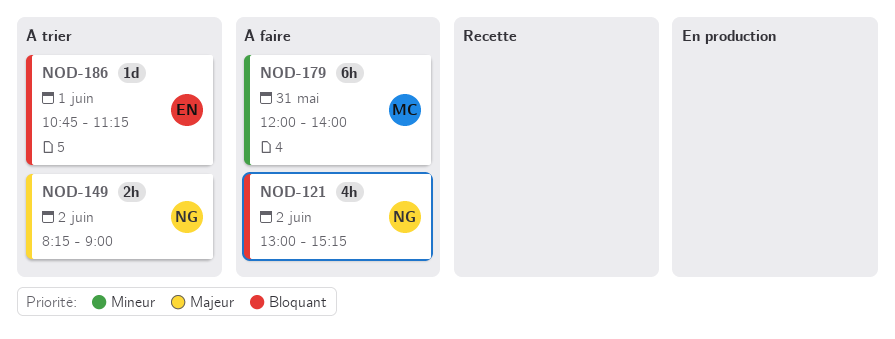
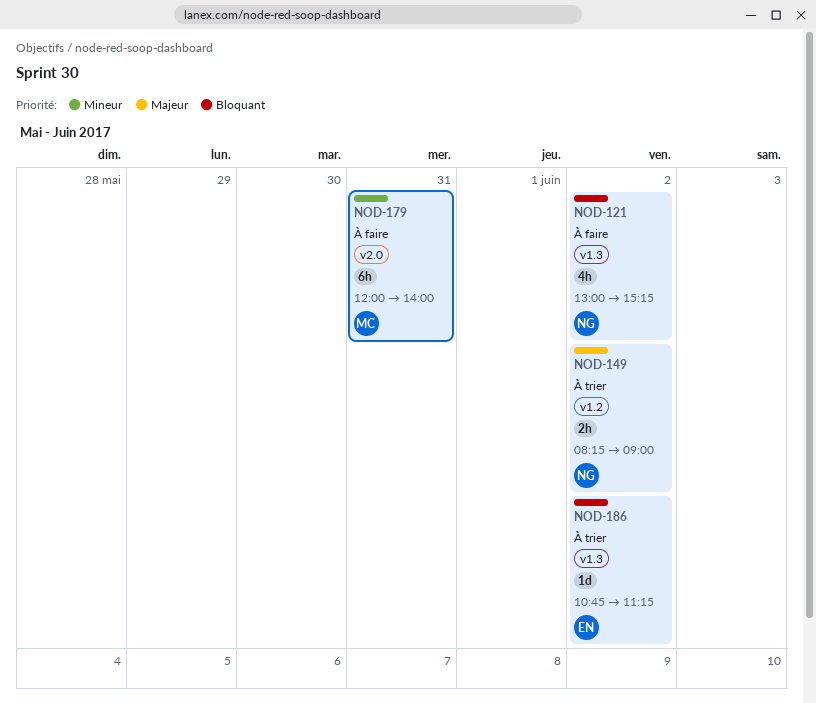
NOD-186, day: Jun 1 -> Jun 2

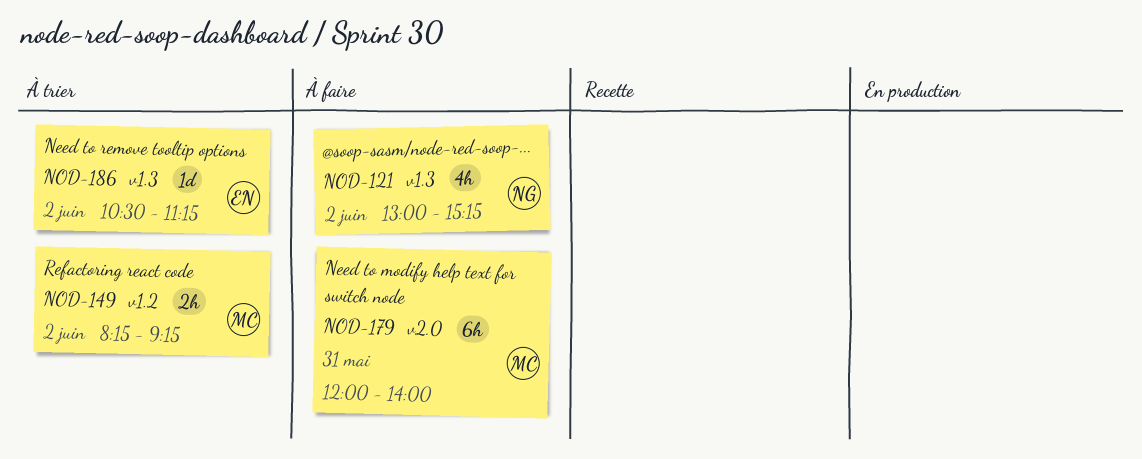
NOD-149, owner: NG -> MC
NOD-149, ends: 09:00 -> 09:15
NOD-186, begins: 10:45 -> 10:30

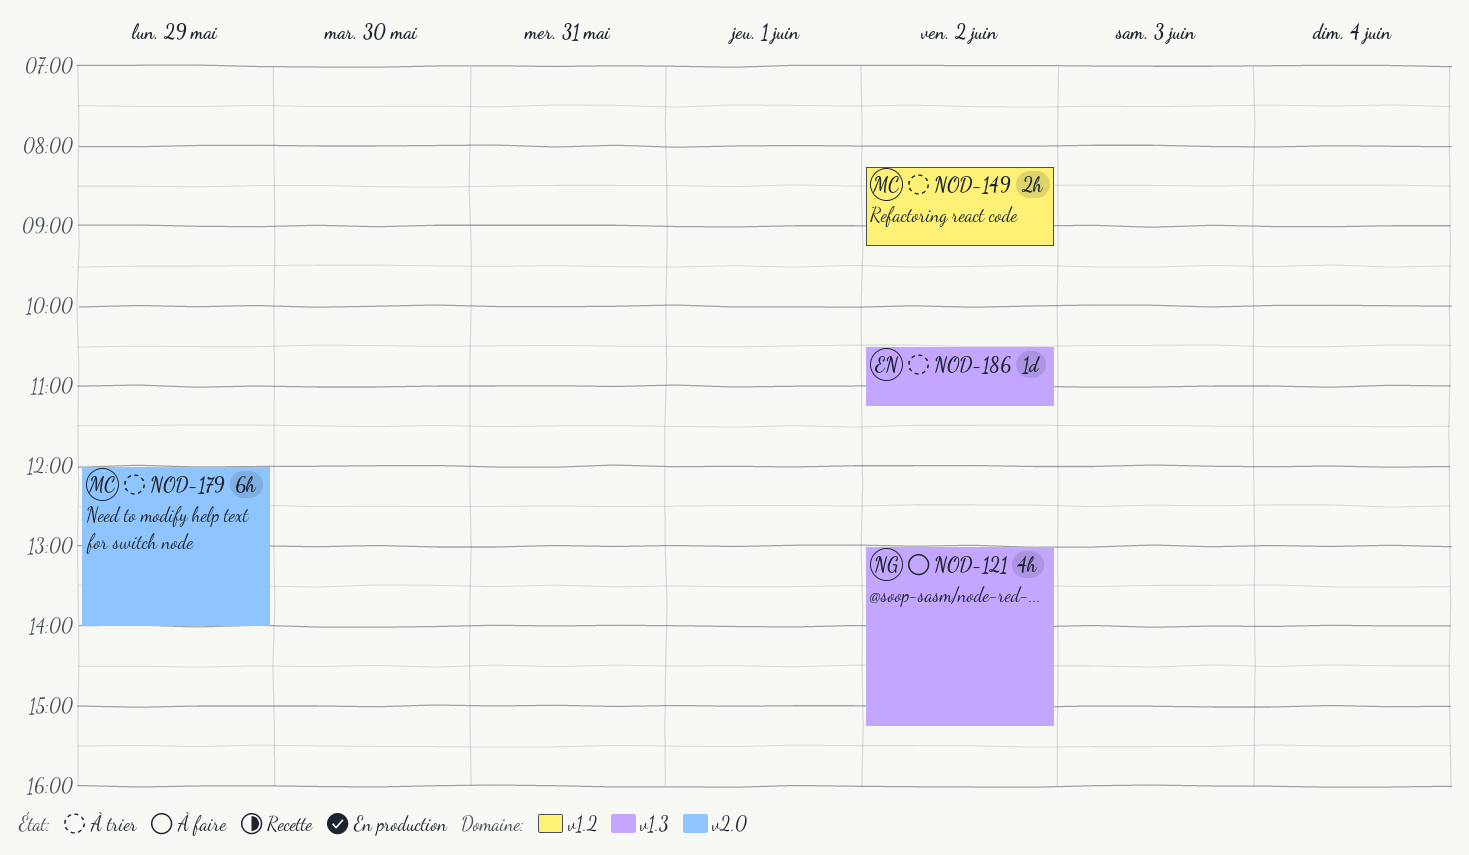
NOD-179, status: À faire -> À trier
NOD-179, day: May 31 -> May 29

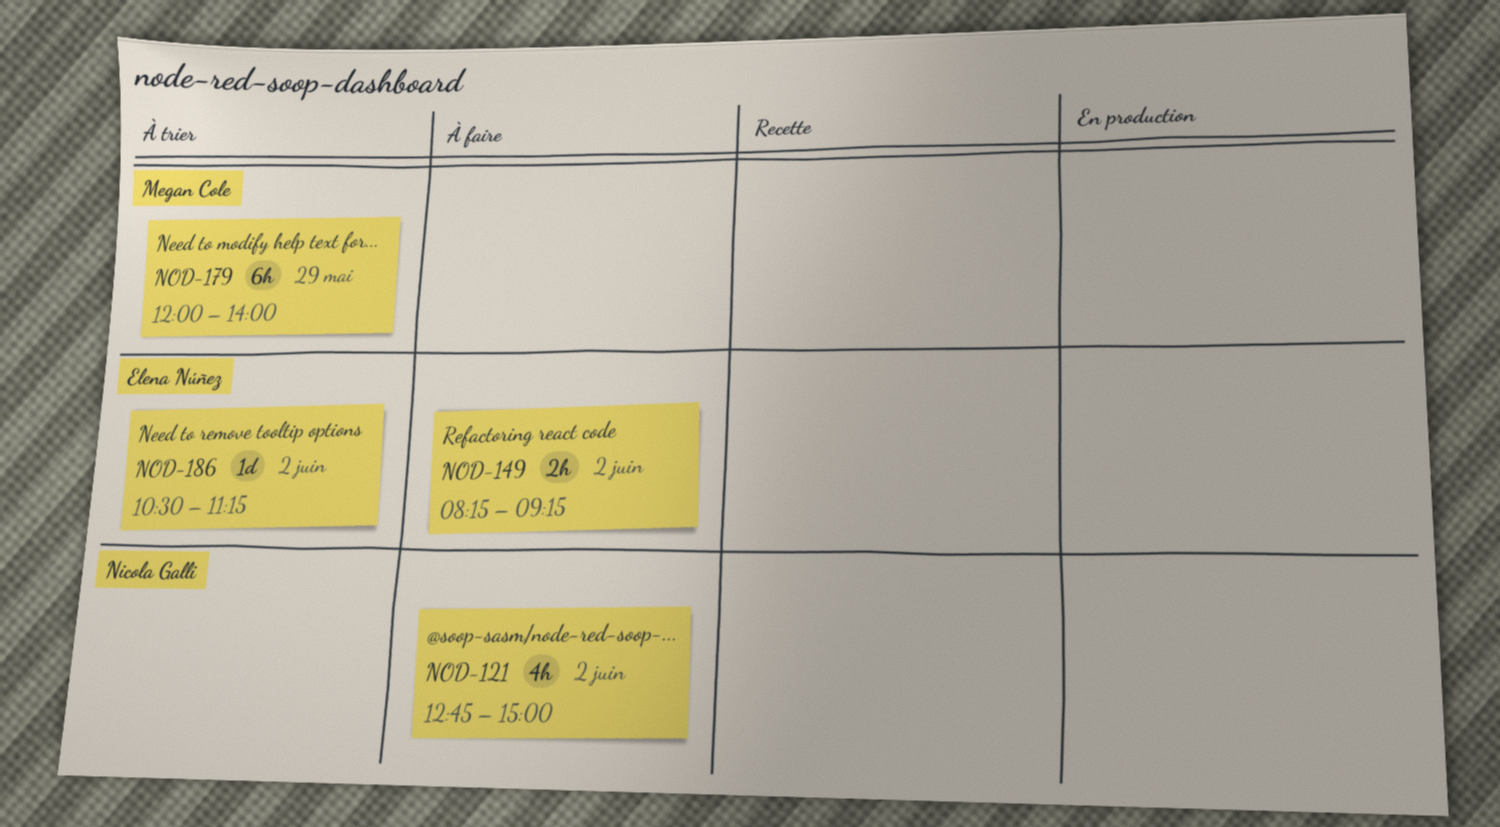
NOD-121, begins: 13:00 -> 12:45
NOD-121, ends: 15:15 -> 15:00
NOD-149, status: À trier -> À faire
NOD-149, owner: Megan Cole -> Elena Núñez

